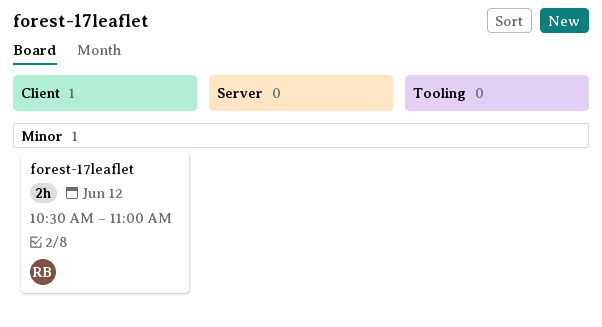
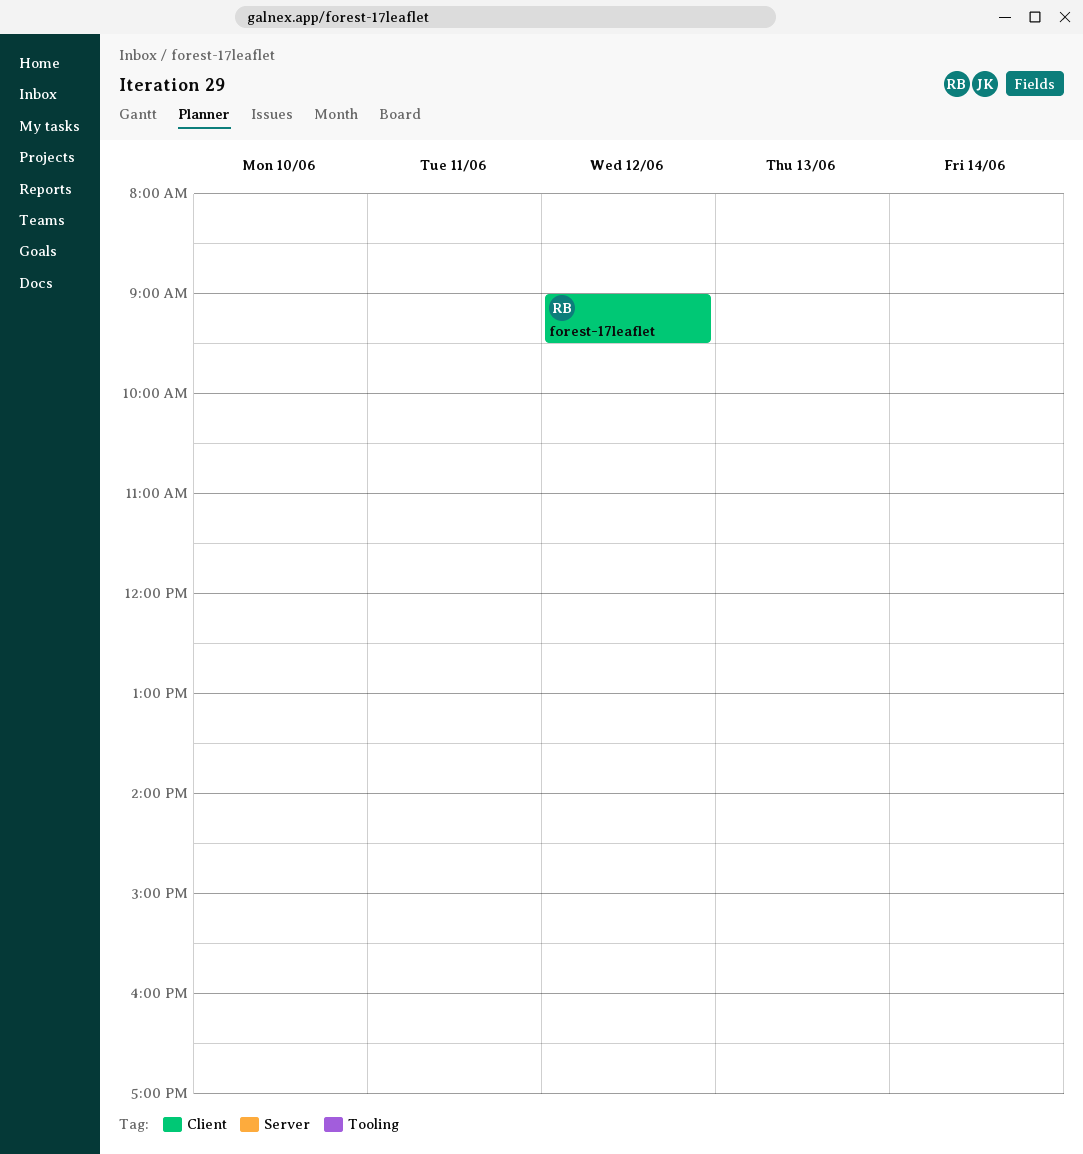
forest-17leaflet, begins: 10:30 -> 09:00
forest-17leaflet, ends: 11:00 -> 09:30

